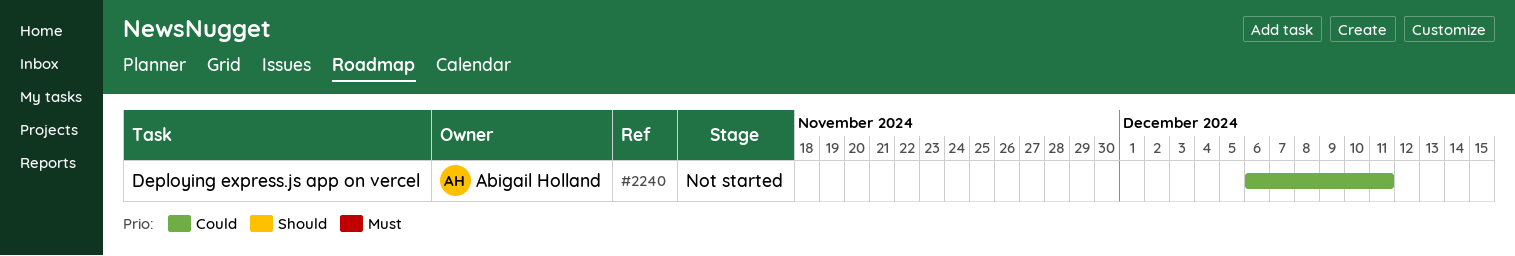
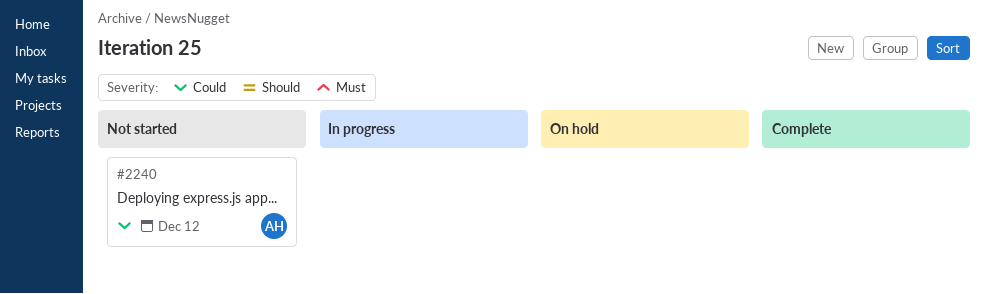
#2240, due: Dec 11 -> Dec 12

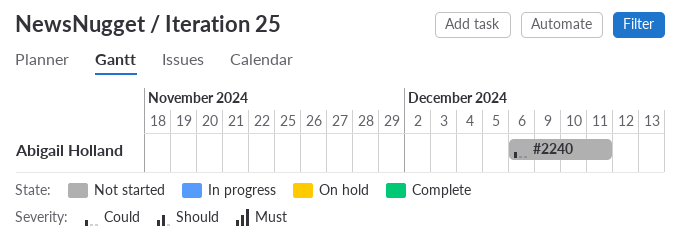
#2240, due: Dec 12 -> Dec 11

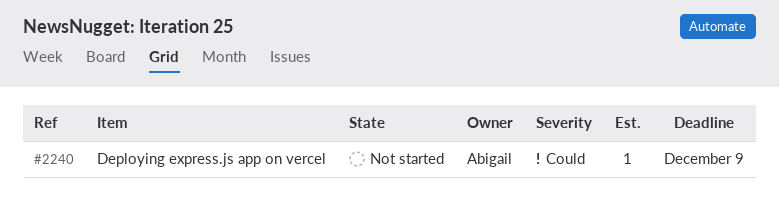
#2240, due: Dec 11 -> Dec 9

